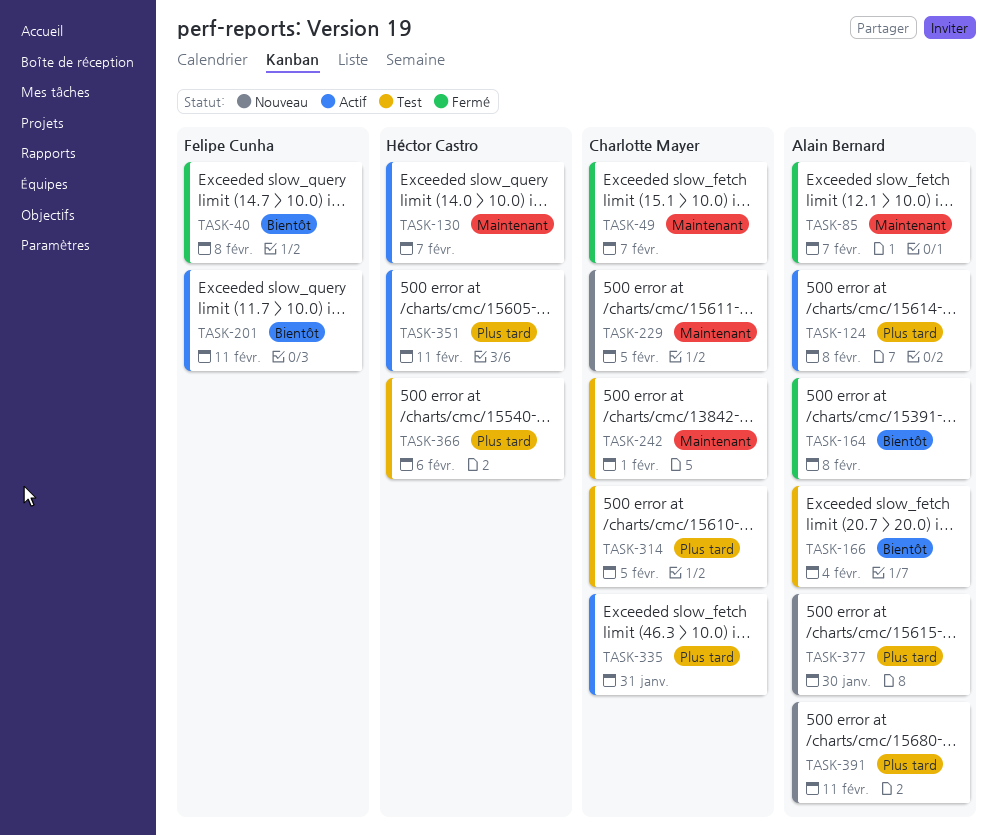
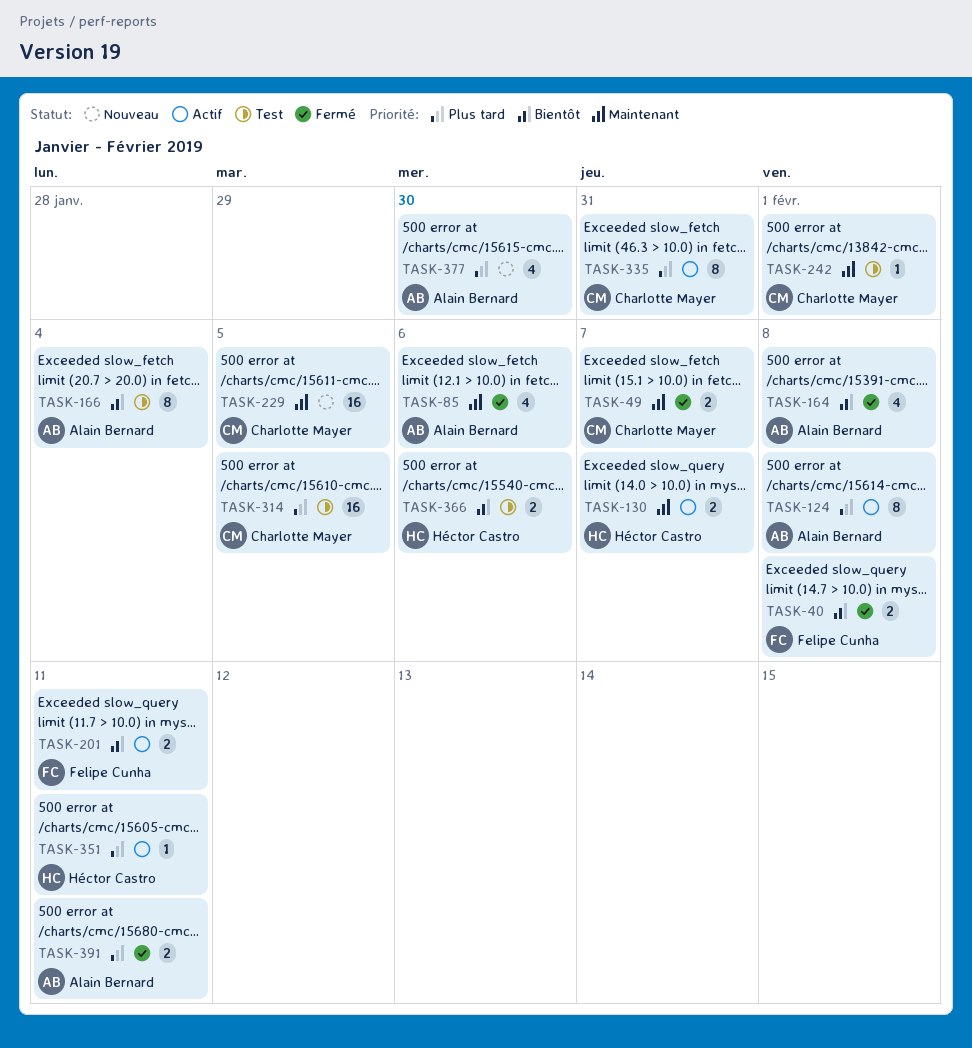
TASK-85, due: Feb 7 -> Feb 6
TASK-366, priority: Plus tard -> Bientôt
TASK-391, status: Nouveau -> Fermé

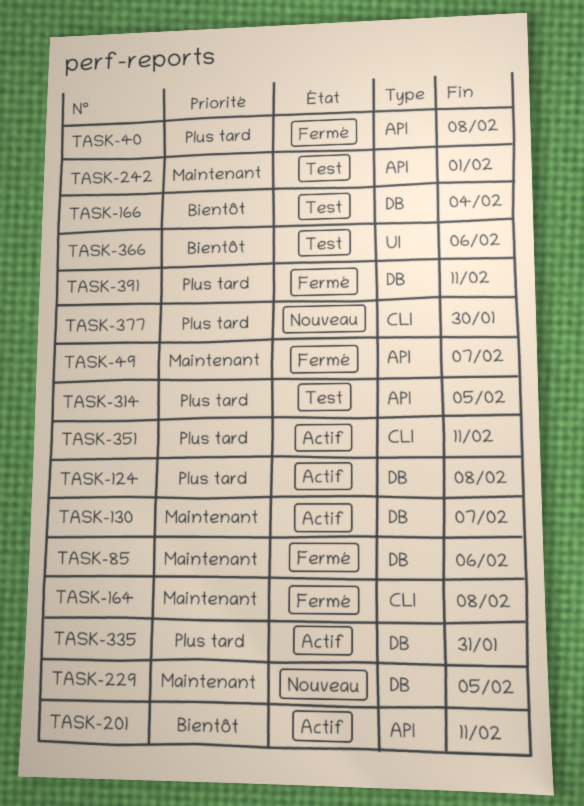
TASK-40, priority: Bientôt -> Plus tard
TASK-164, priority: Bientôt -> Maintenant

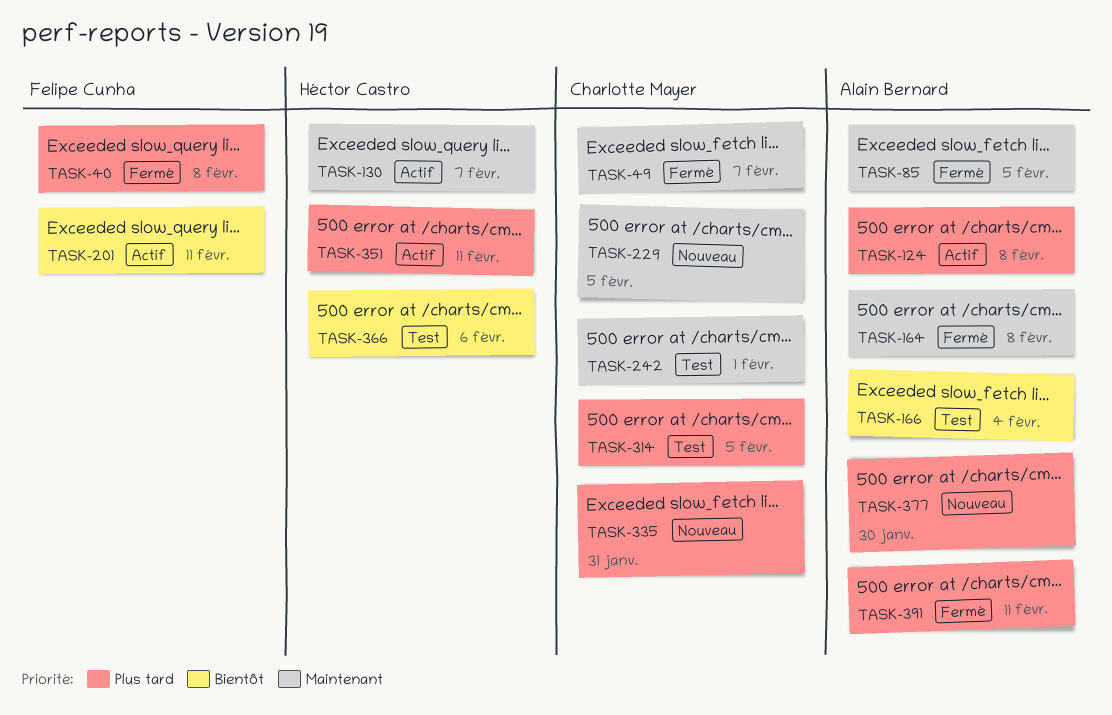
TASK-85, due: Feb 6 -> Feb 5
TASK-335, status: Actif -> Nouveau

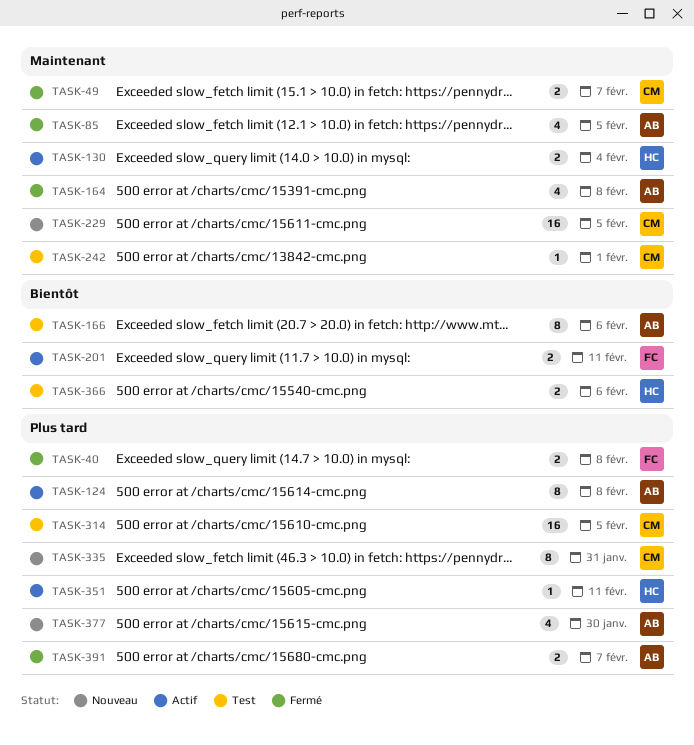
TASK-130, due: Feb 7 -> Feb 4
TASK-166, due: Feb 4 -> Feb 6
TASK-391, due: Feb 11 -> Feb 7

